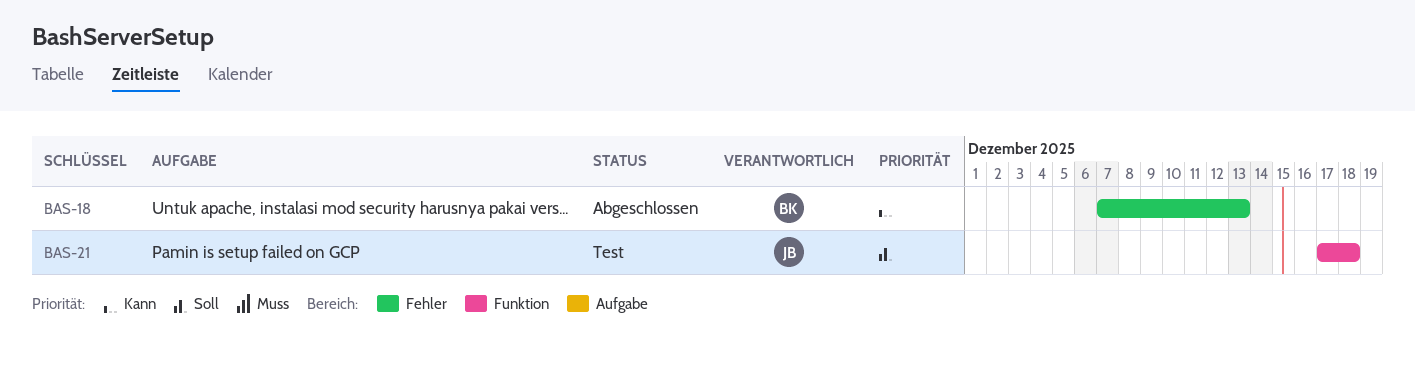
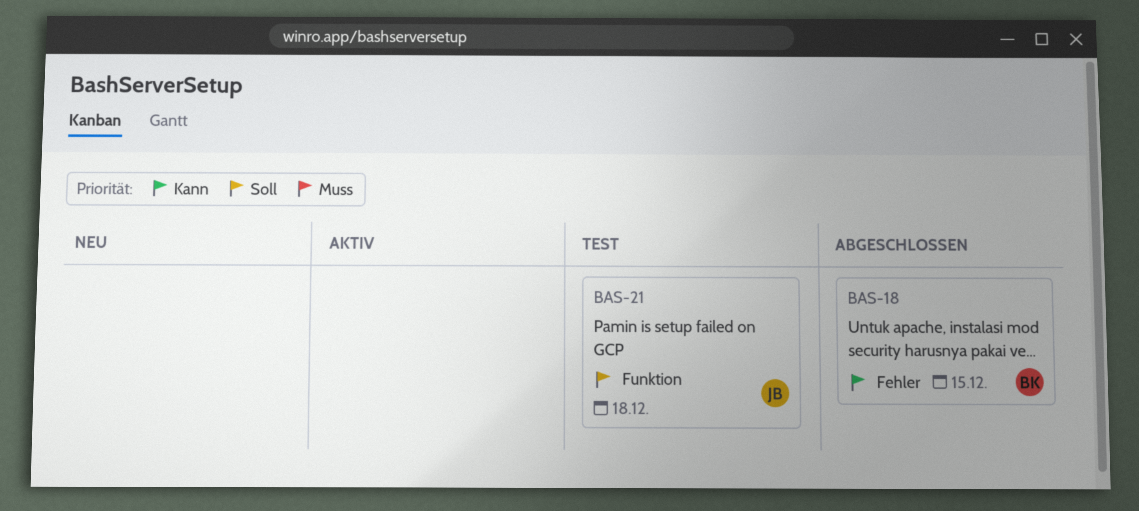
BAS-18, due: Dec 13 -> Dec 15

